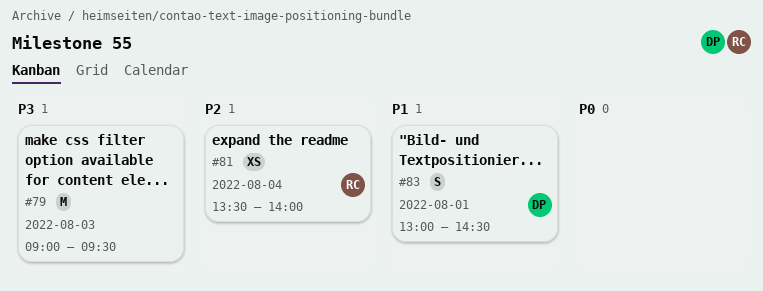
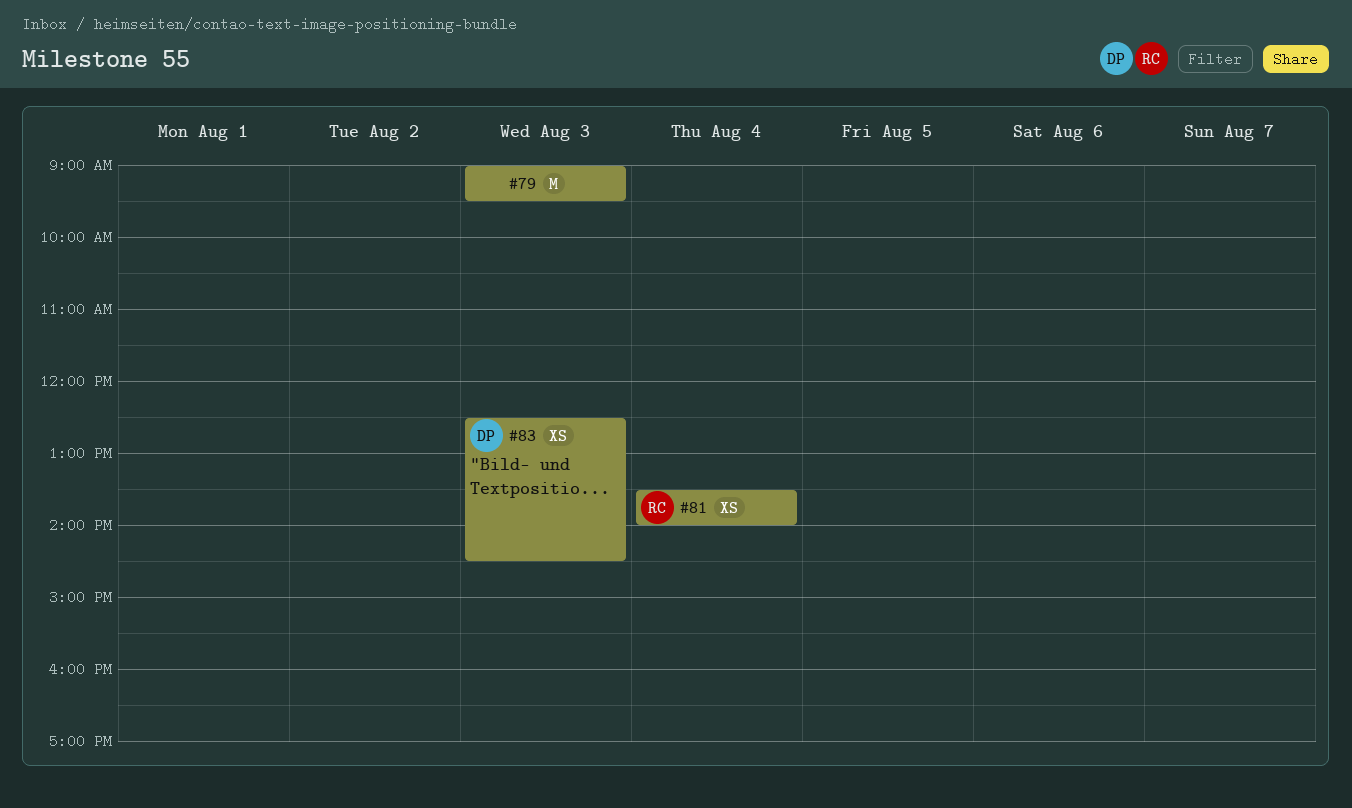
#83, estimate: S -> XS
#83, day: Aug 1 -> Aug 3
#83, begins: 13:00 -> 12:30

